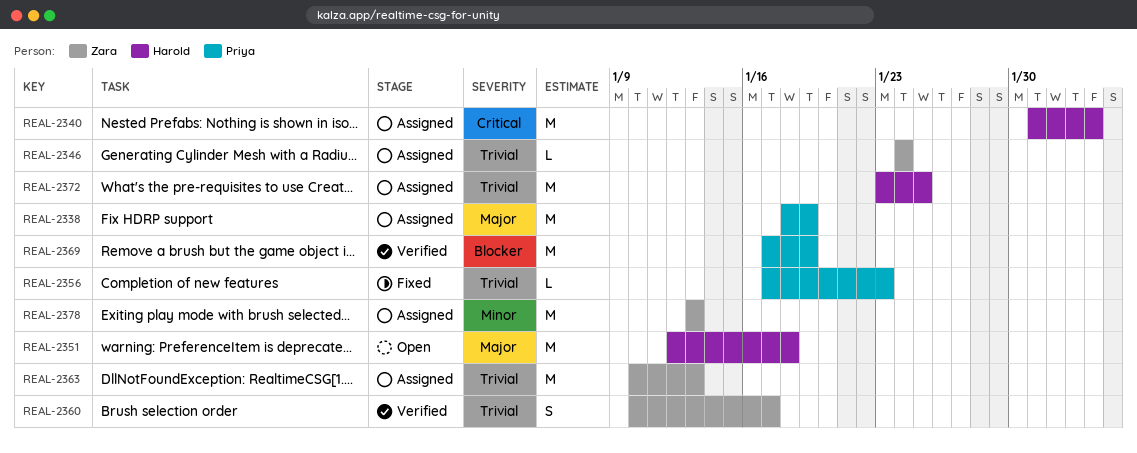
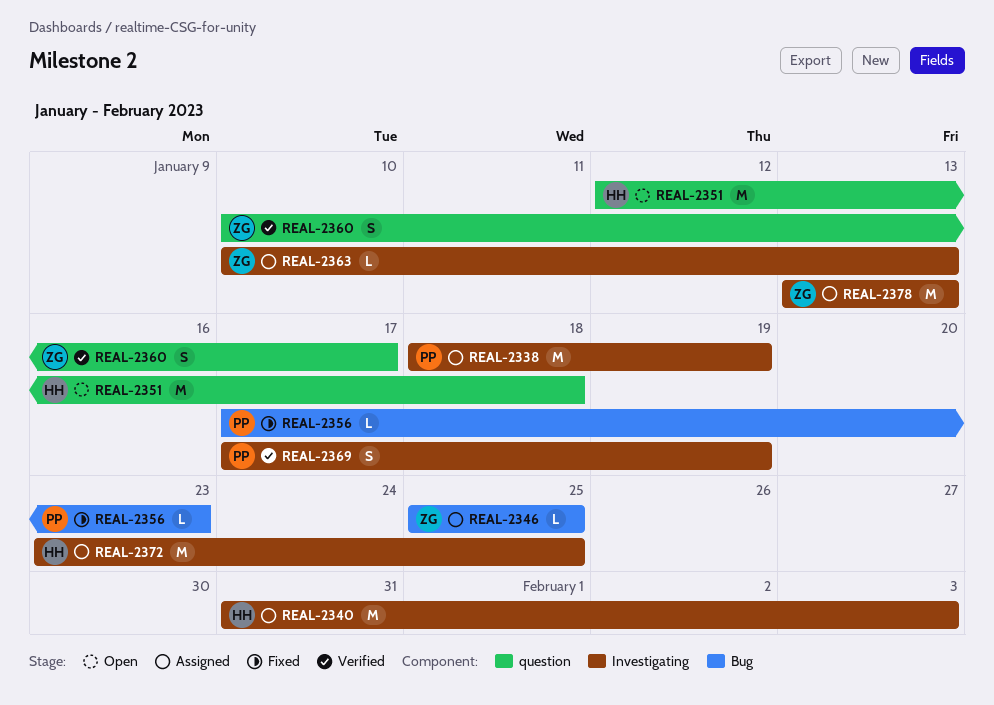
REAL-2346, start: Jan 24 -> Jan 25
REAL-2346, due: Jan 24 -> Jan 25
REAL-2363, estimate: M -> L
REAL-2369, estimate: M -> S

